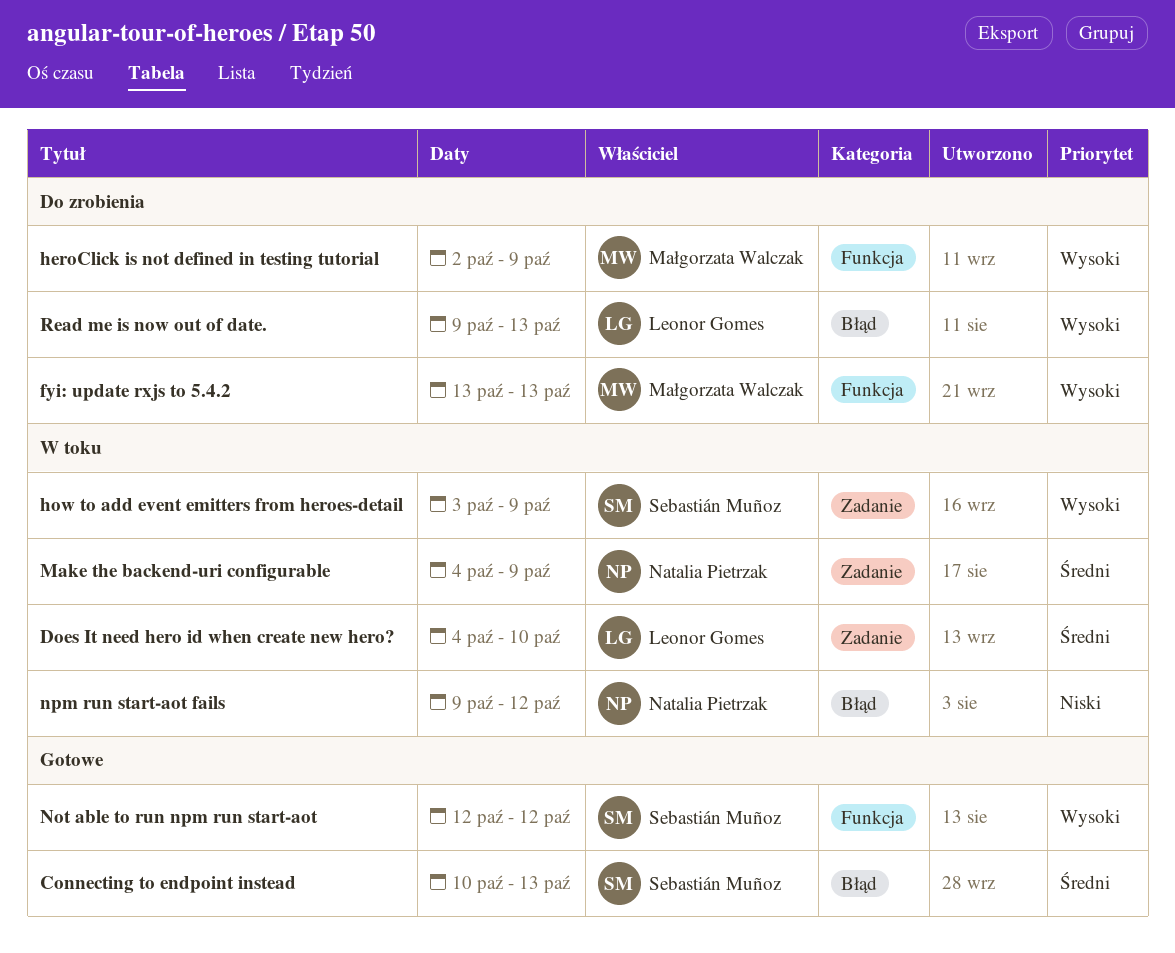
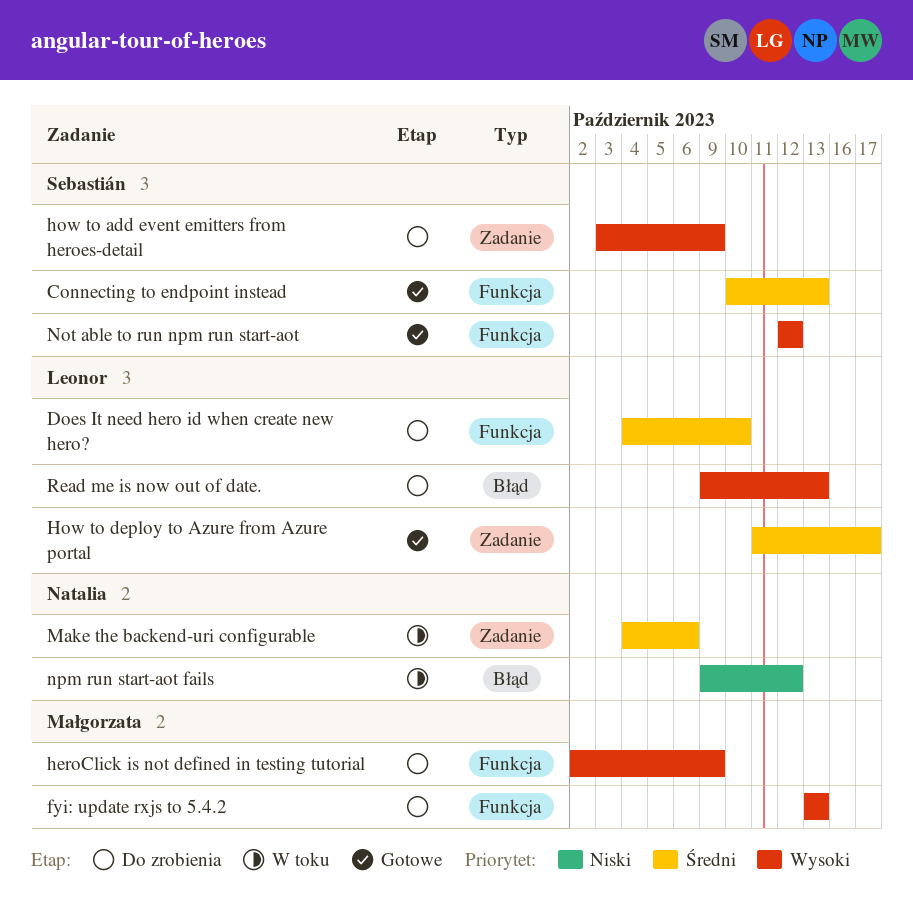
Connecting to endpoint instead, label: Błąd -> Funkcja
Does It need hero id when create new hero?, status: W toku -> Do zrobienia
Does It need hero id when create new hero?, label: Zadanie -> Funkcja
how to add event emitters from heroes-detail, status: W toku -> Do zrobienia
How to deploy to Azure from Azure portal: none -> present
Make the backend-uri configurable, due: Oct 9 -> Oct 6

